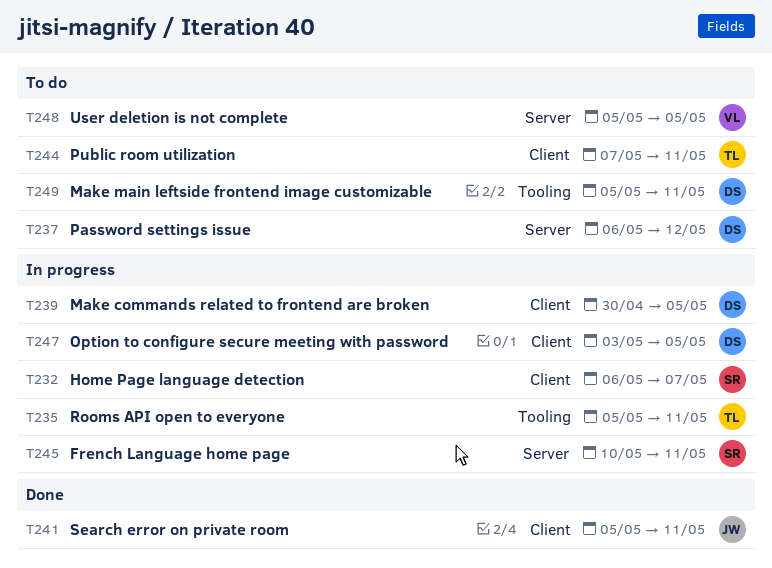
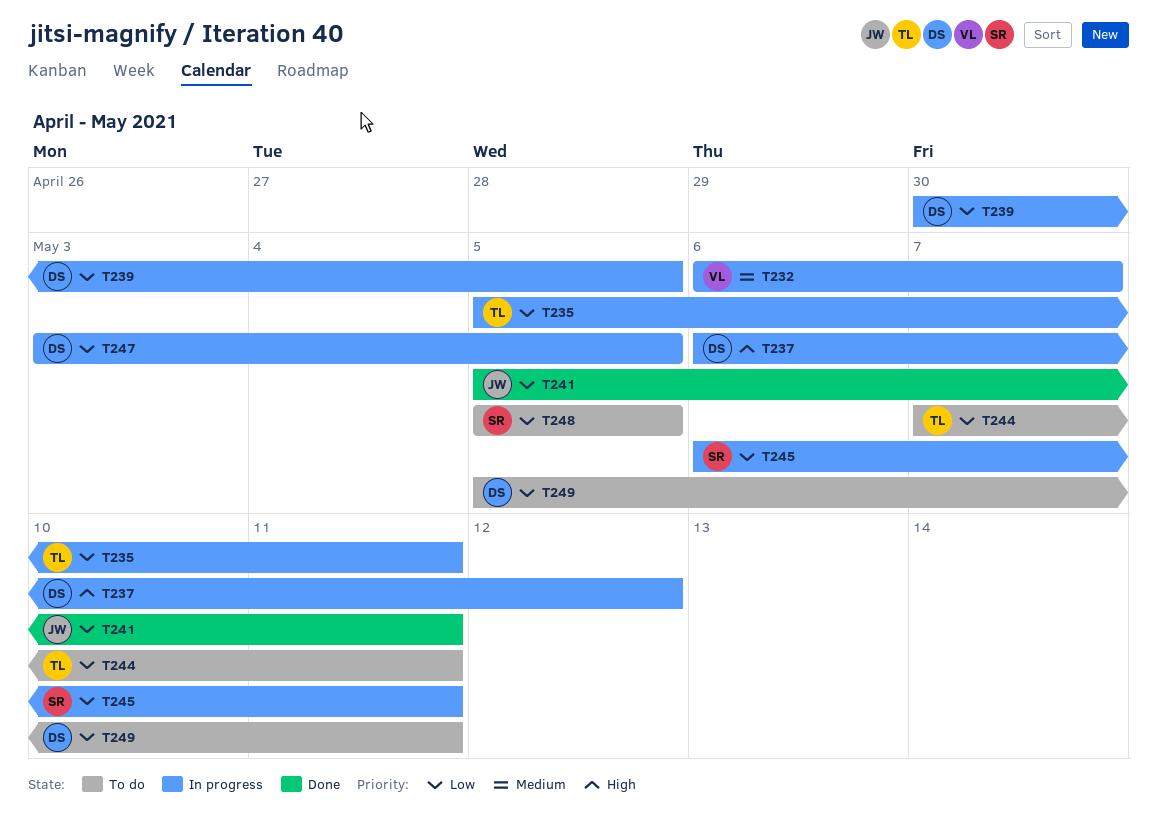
T232, owner: SR -> VL
T237, status: To do -> In progress
T245, start: May 10 -> May 6
T248, owner: VL -> SR

